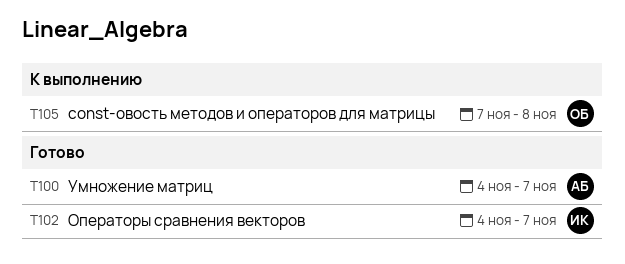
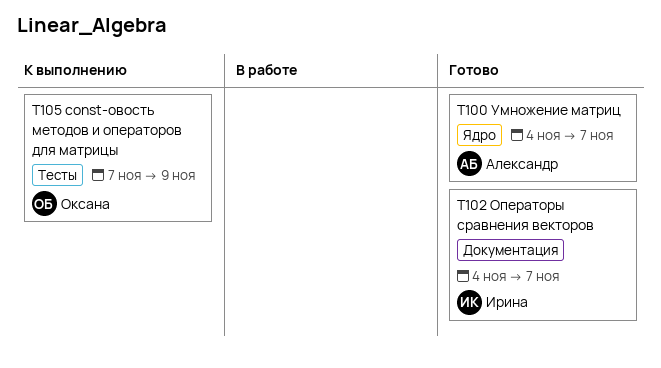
T105, due: Nov 8 -> Nov 9

